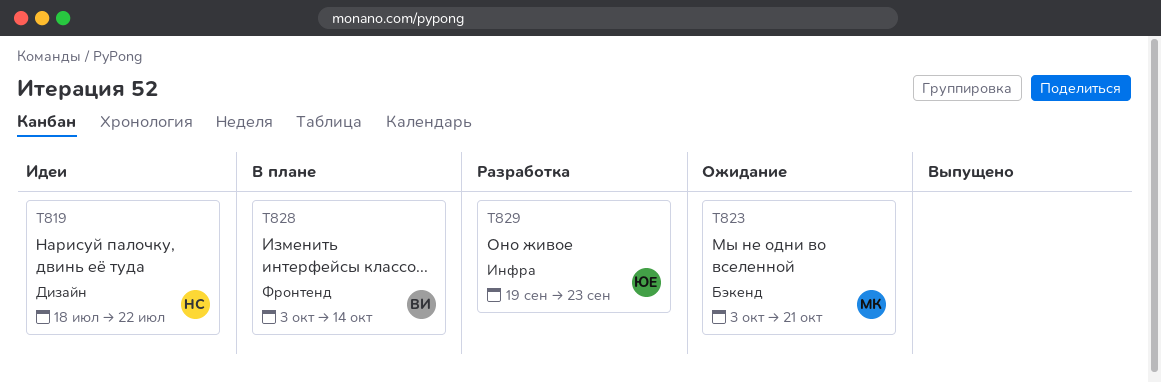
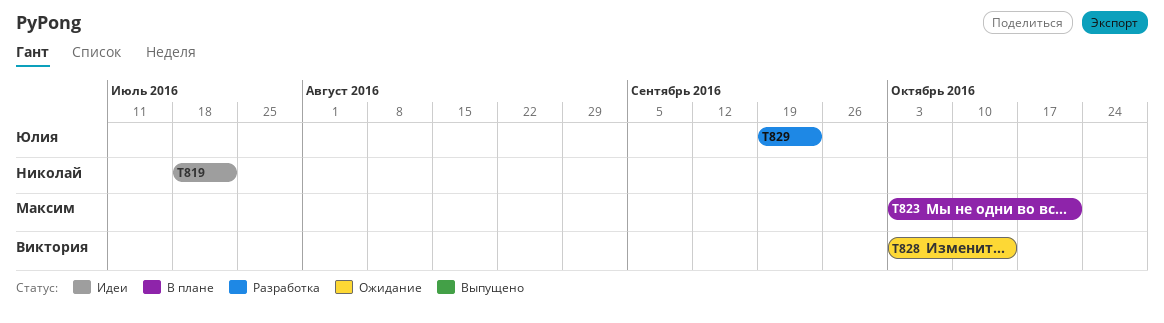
T823, status: Ожидание -> В плане
T828, status: В плане -> Ожидание

